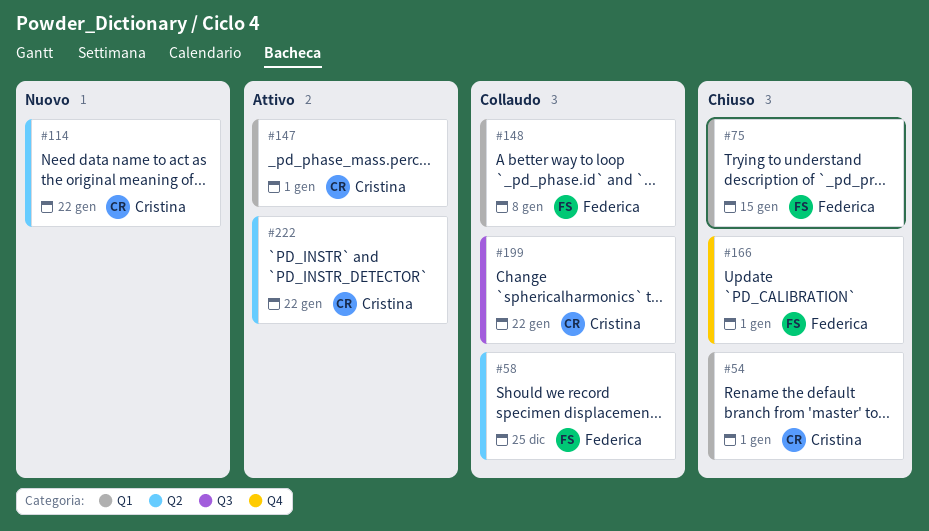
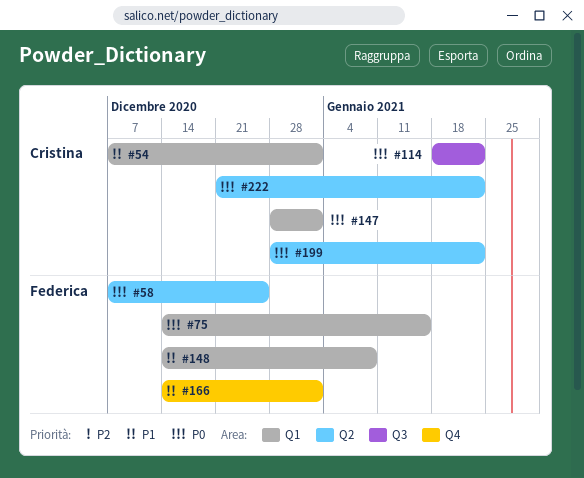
#114, label: Q2 -> Q3
#199, label: Q3 -> Q2

